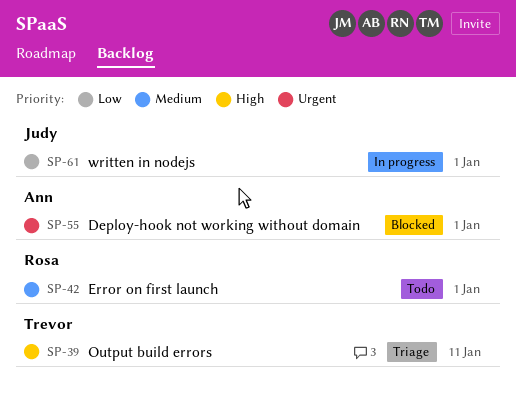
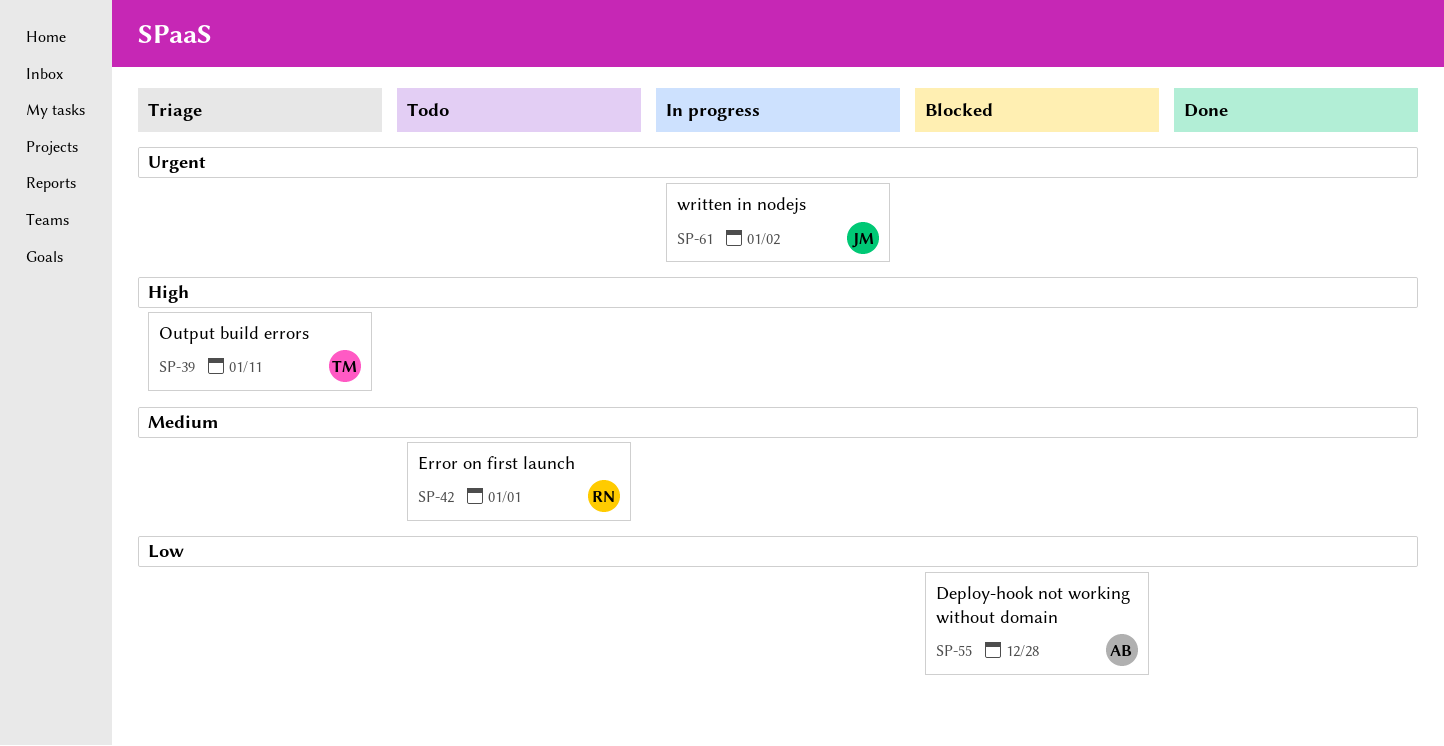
SP-55, priority: Urgent -> Low
SP-55, due: Jan 1 -> Dec 28
SP-61, priority: Low -> Urgent
SP-61, due: Jan 1 -> Jan 2

